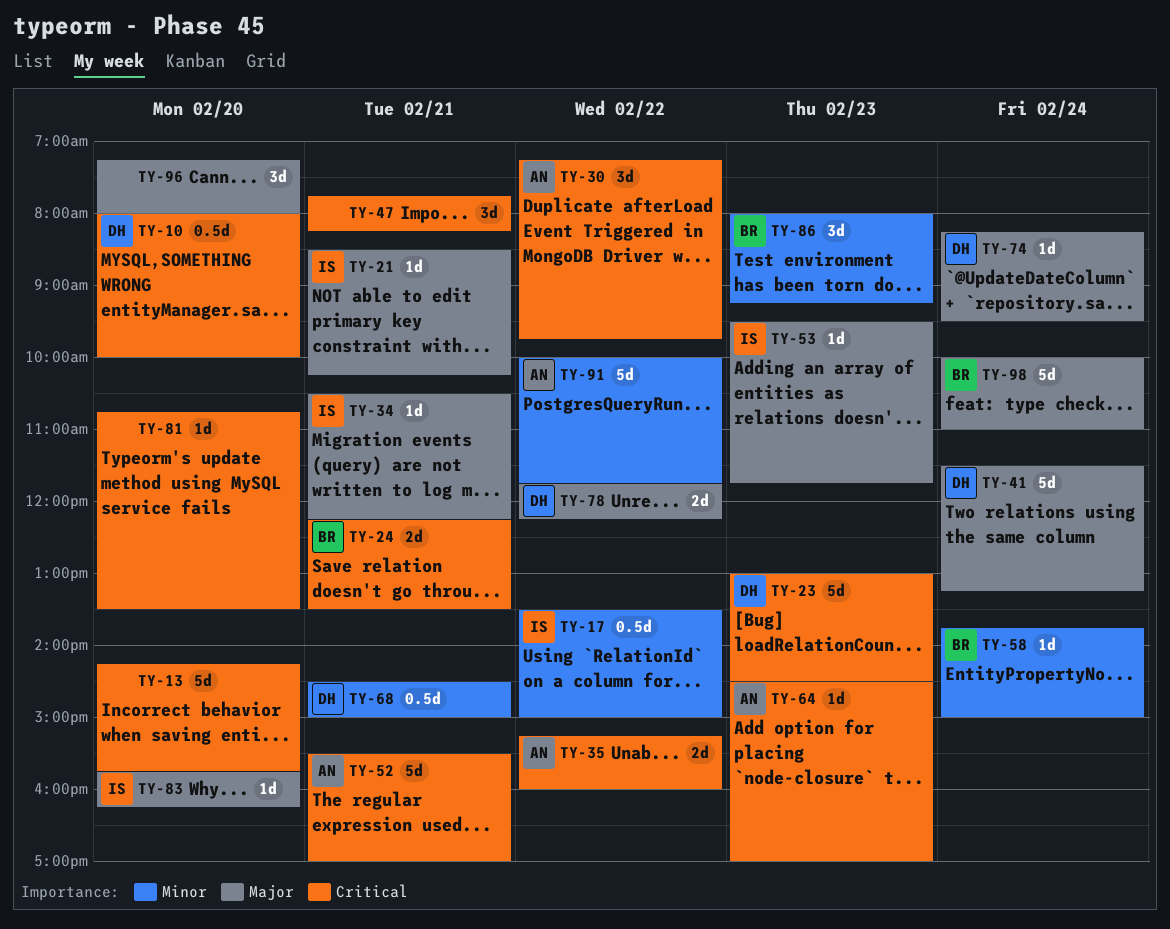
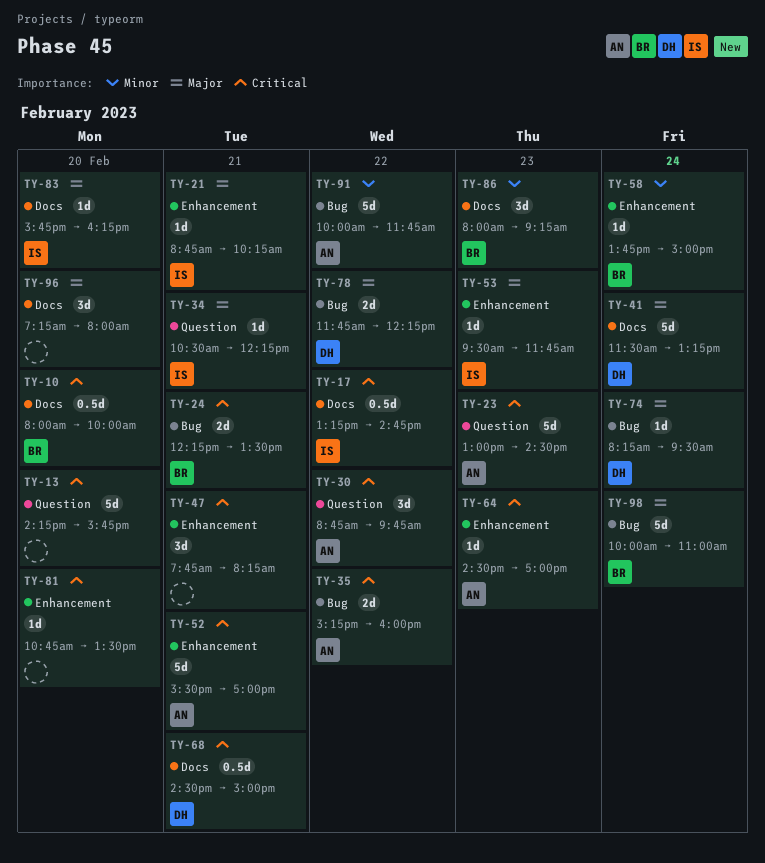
TY-10, owner: DH -> BR
TY-17, priority: Minor -> Critical
TY-17, begins: 13:30 -> 13:15
TY-17, ends: 15:00 -> 14:45
TY-21, begins: 08:30 -> 08:45
TY-23, owner: DH -> AN
TY-30, begins: 07:15 -> 08:45
TY-68, priority: Minor -> Critical

